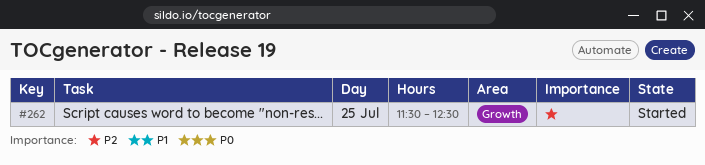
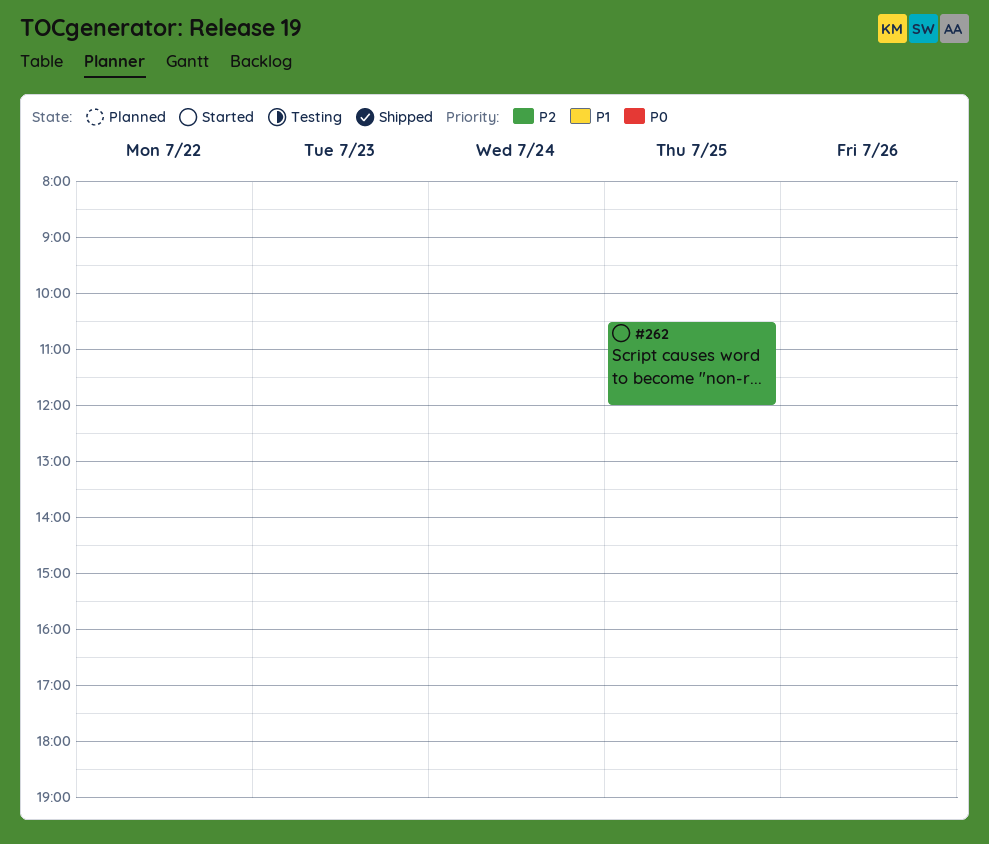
#262, begins: 11:30 -> 10:30
#262, ends: 12:30 -> 12:00

